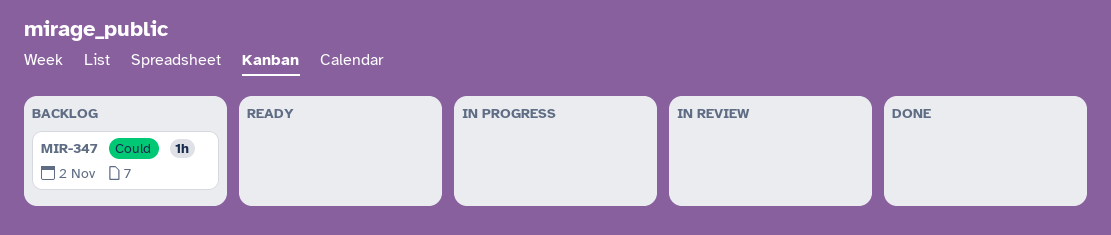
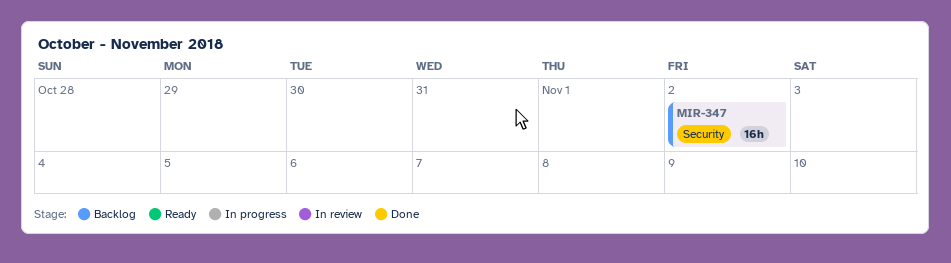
MIR-347, estimate: 1h -> 16h

